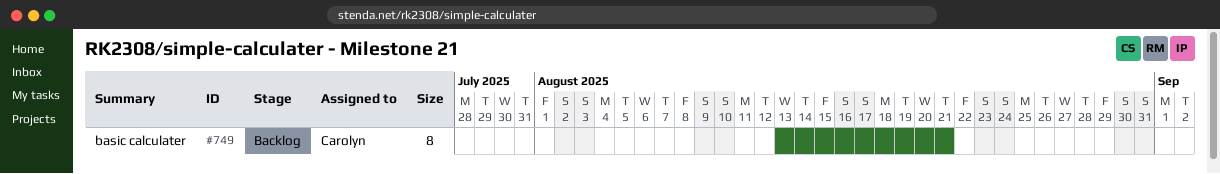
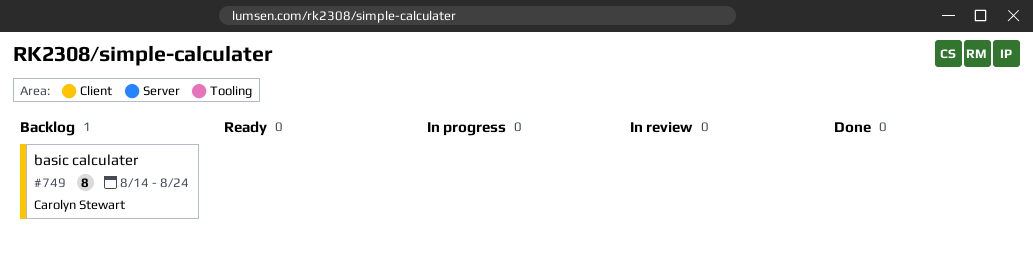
#749, start: Aug 13 -> Aug 14
#749, due: Aug 21 -> Aug 24

